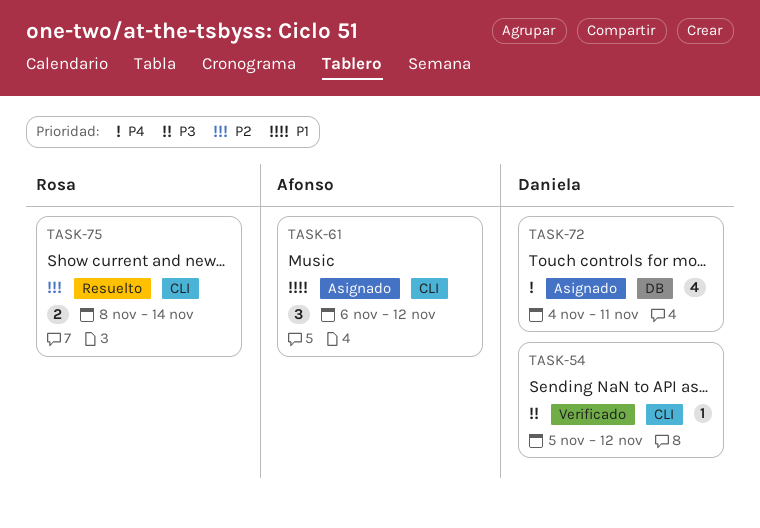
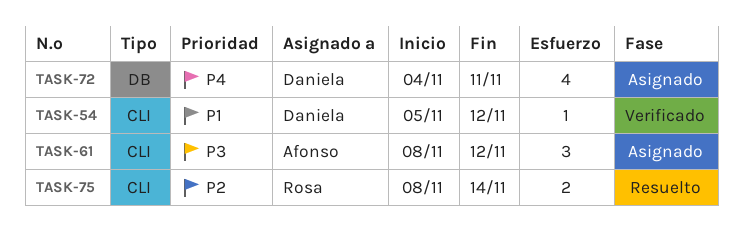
TASK-54, priority: P3 -> P1
TASK-61, priority: P1 -> P3
TASK-61, start: Nov 6 -> Nov 8

